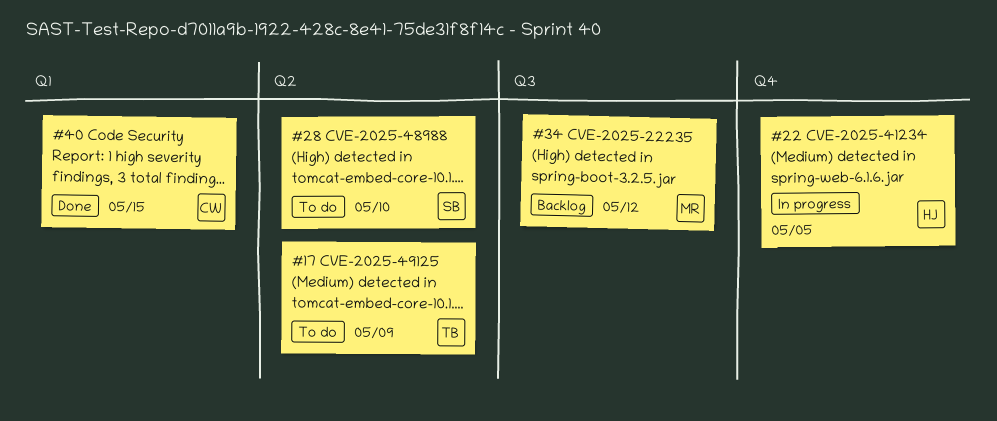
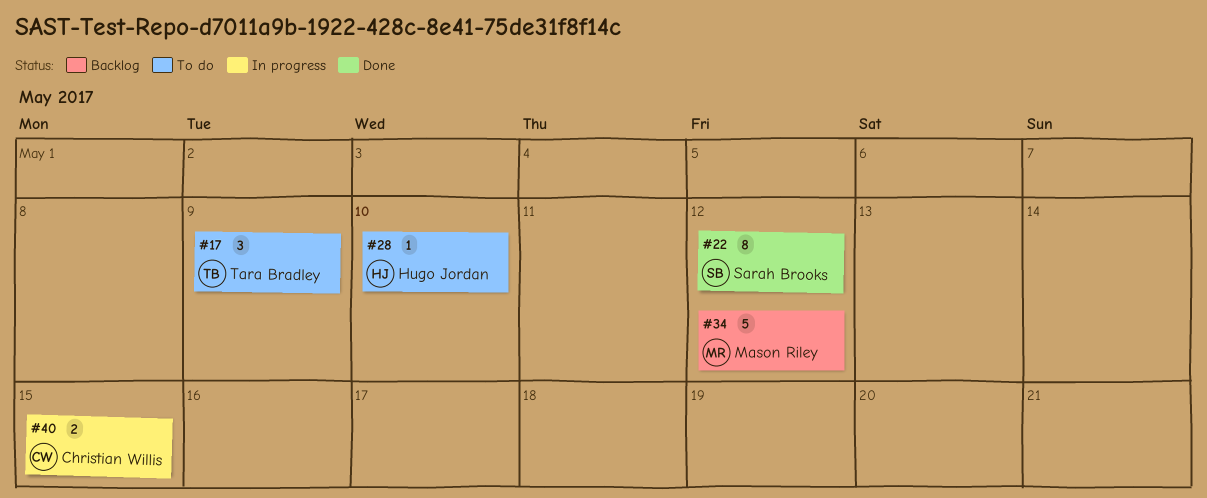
#22, status: In progress -> Done
#22, owner: Hugo Jordan -> Sarah Brooks
#22, due: May 5 -> May 12
#28, owner: Sarah Brooks -> Hugo Jordan
#40, status: Done -> In progress

